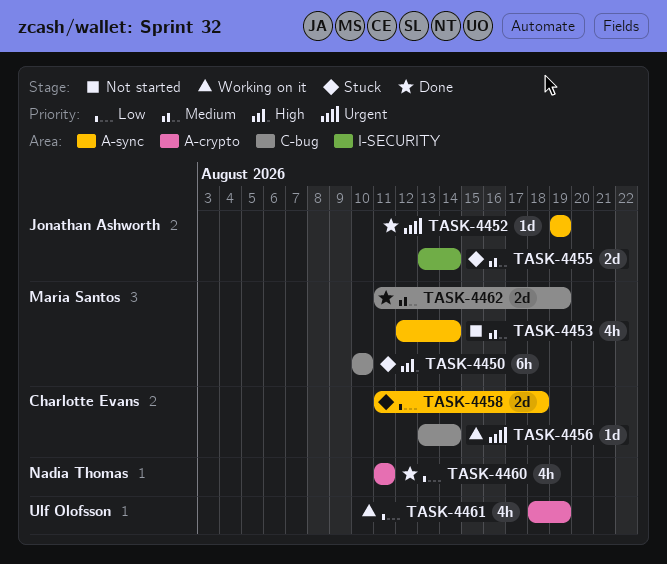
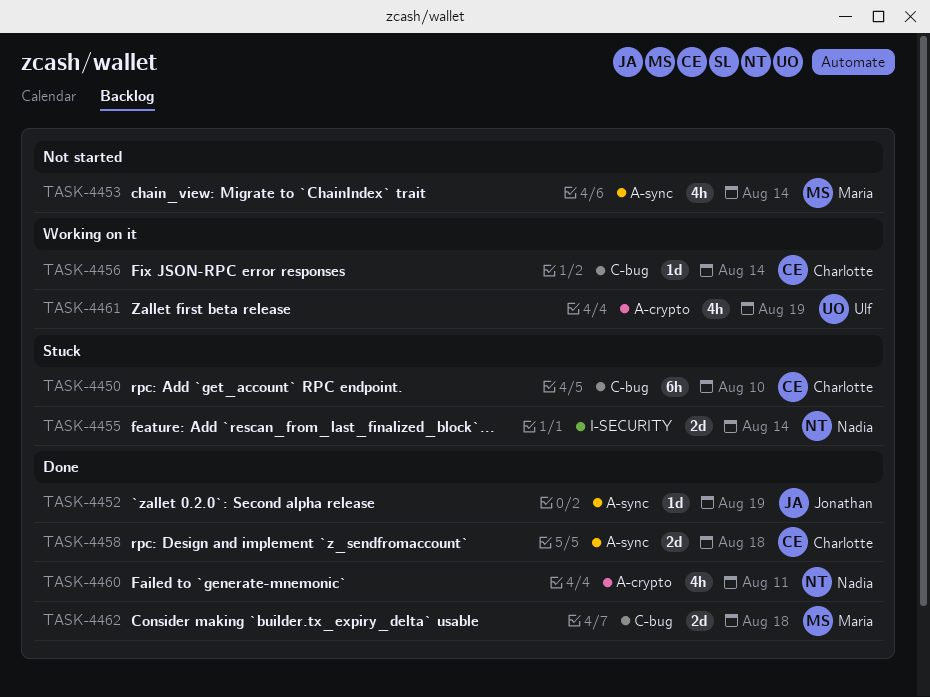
TASK-4450, owner: Maria Santos -> Charlotte Evans
TASK-4455, owner: Jonathan Ashworth -> Nadia Thomas
TASK-4458, status: Stuck -> Done
TASK-4462, due: Aug 19 -> Aug 18

